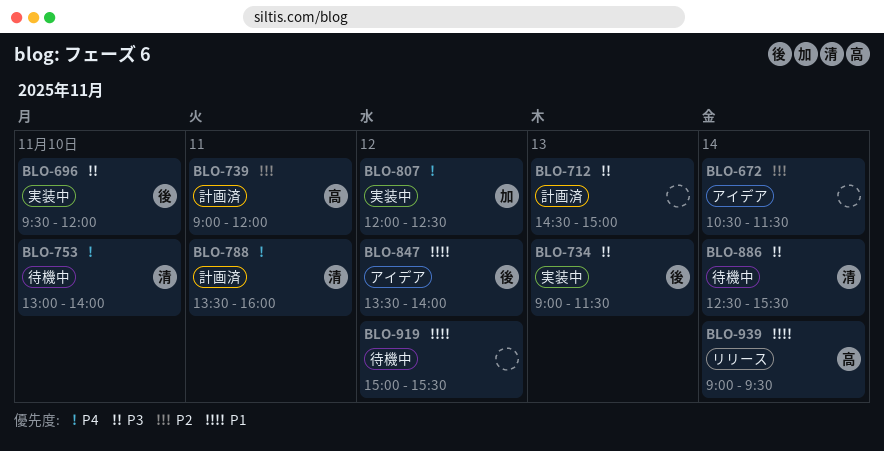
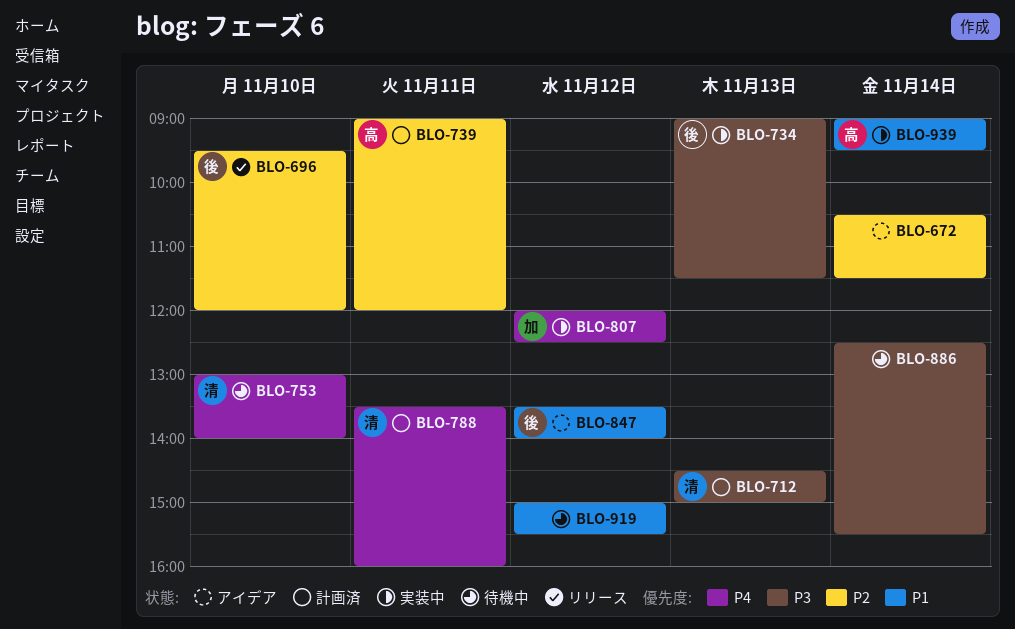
BLO-696, status: 実装中 -> リリース
BLO-696, priority: P3 -> P2
BLO-712, owner: none -> 清
BLO-886, owner: 清 -> none
BLO-939, status: リリース -> 実装中

